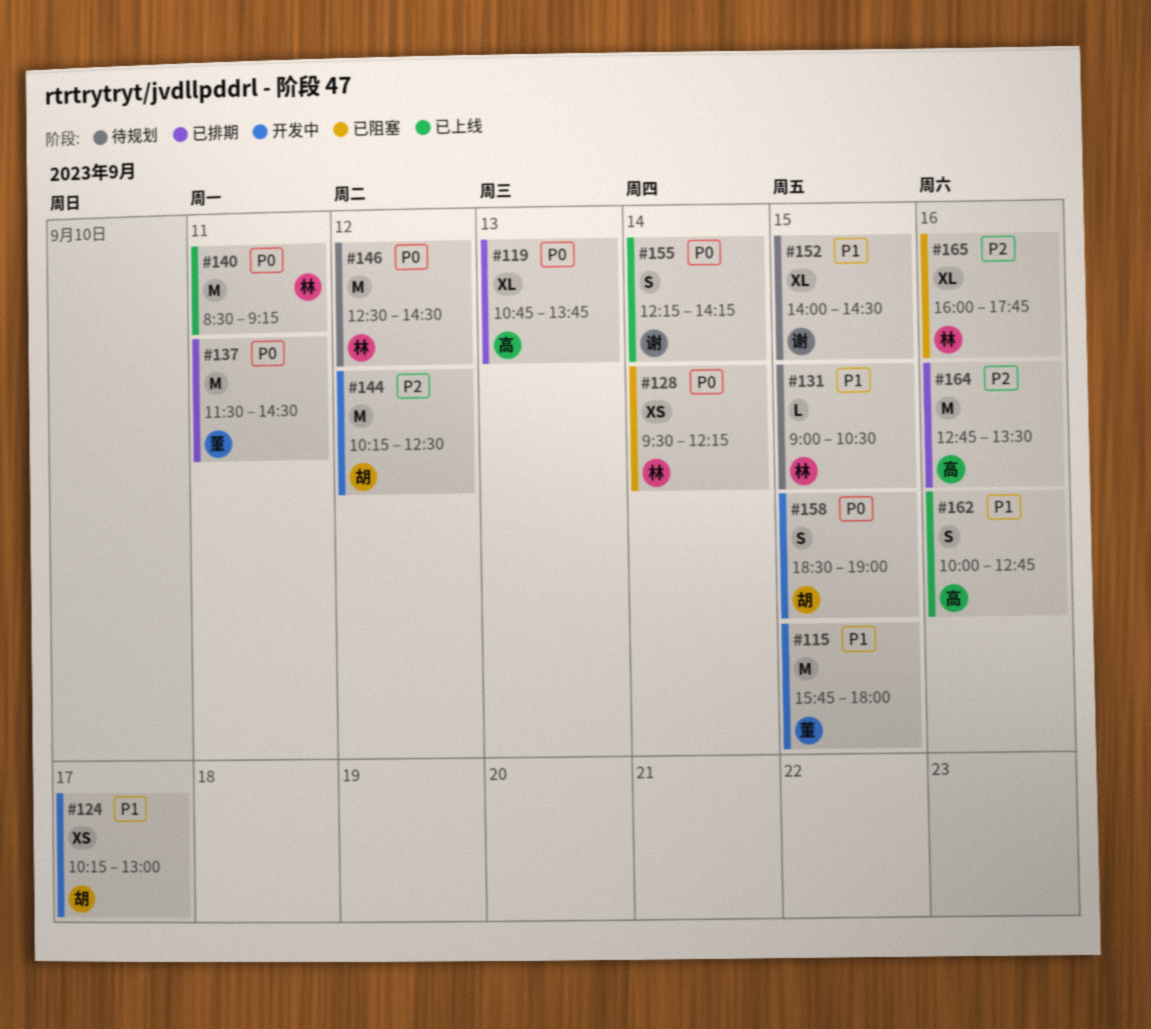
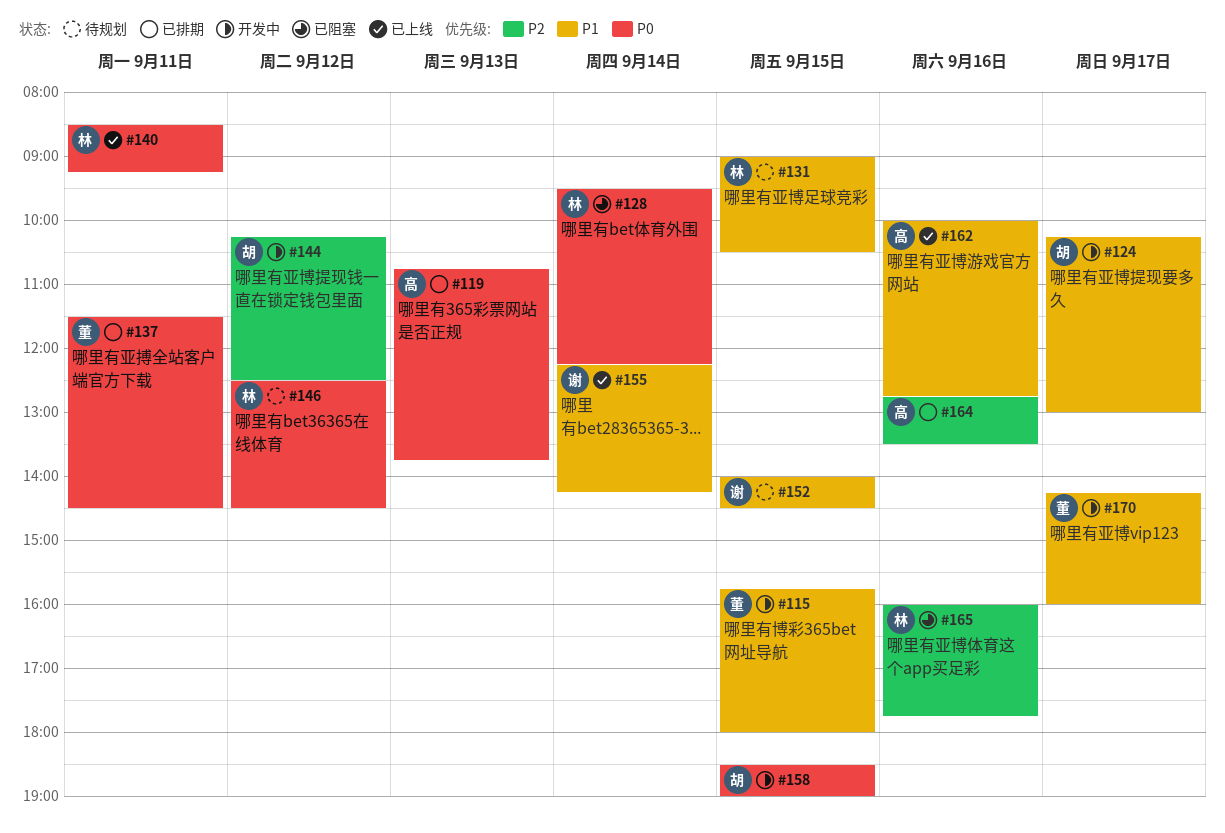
#155, priority: P0 -> P1
#170: none -> present

